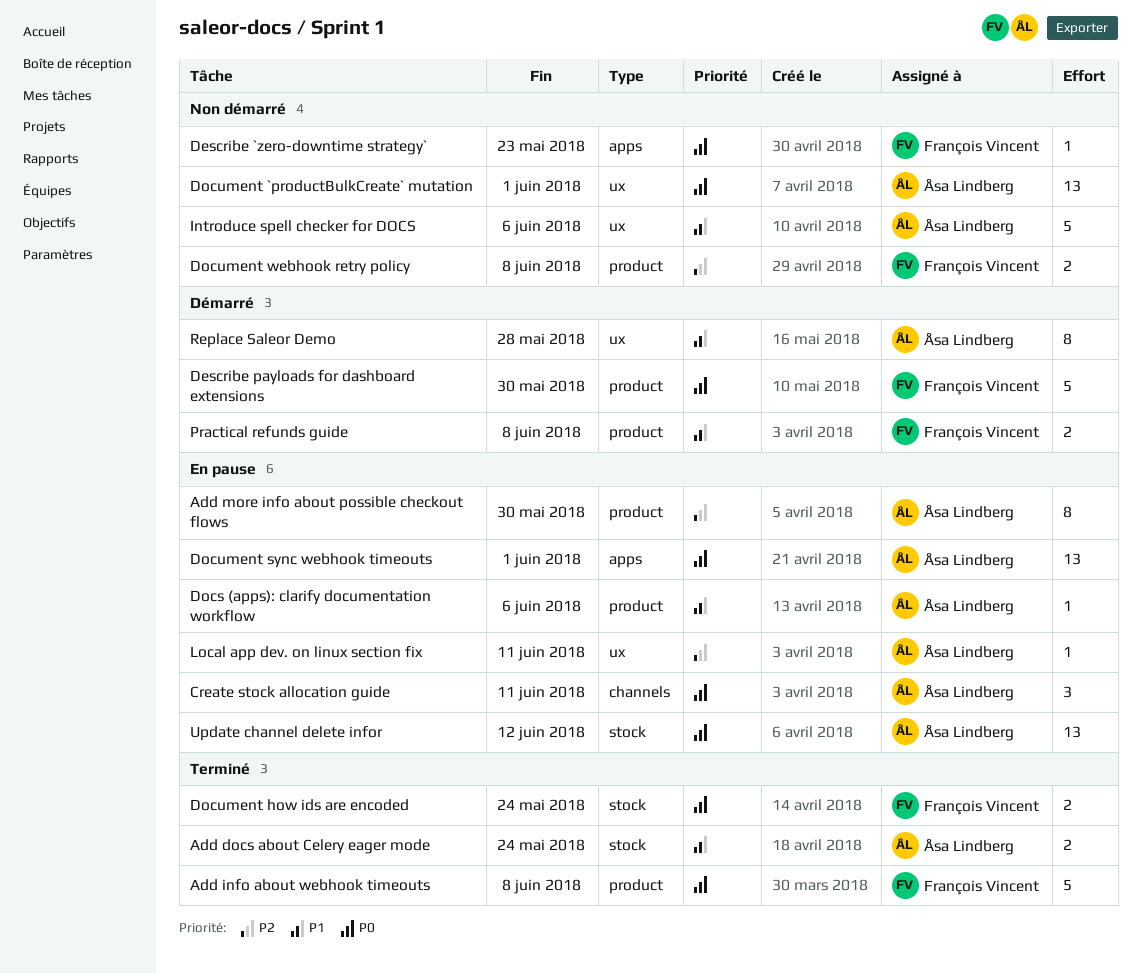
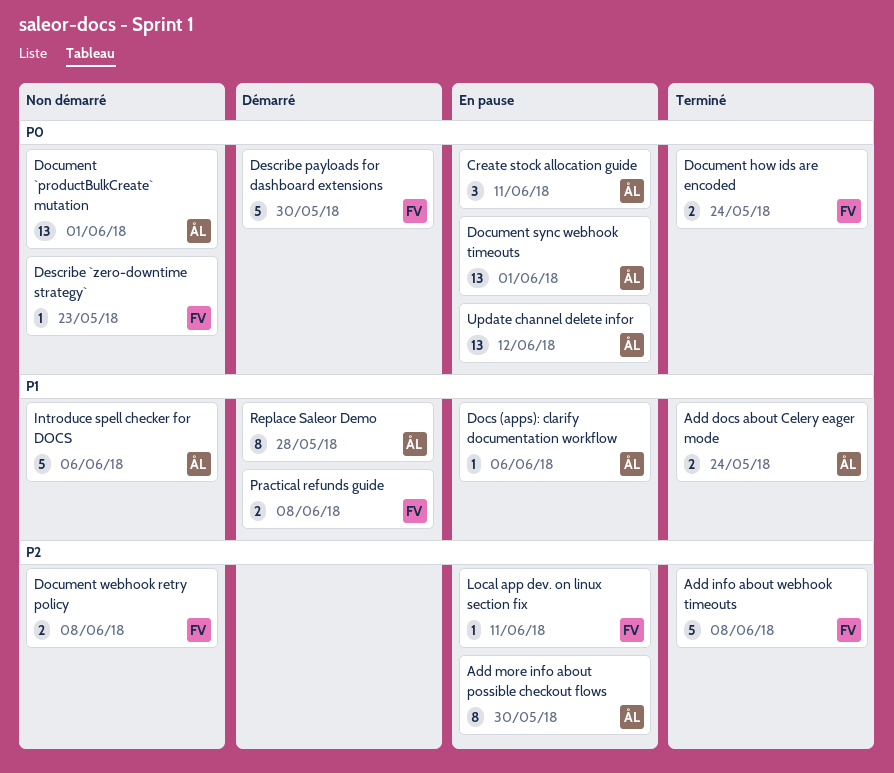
Add info about webhook timeouts, priority: P0 -> P2
Local app dev. on linux section fix, owner: Åsa Lindberg -> François Vincent

